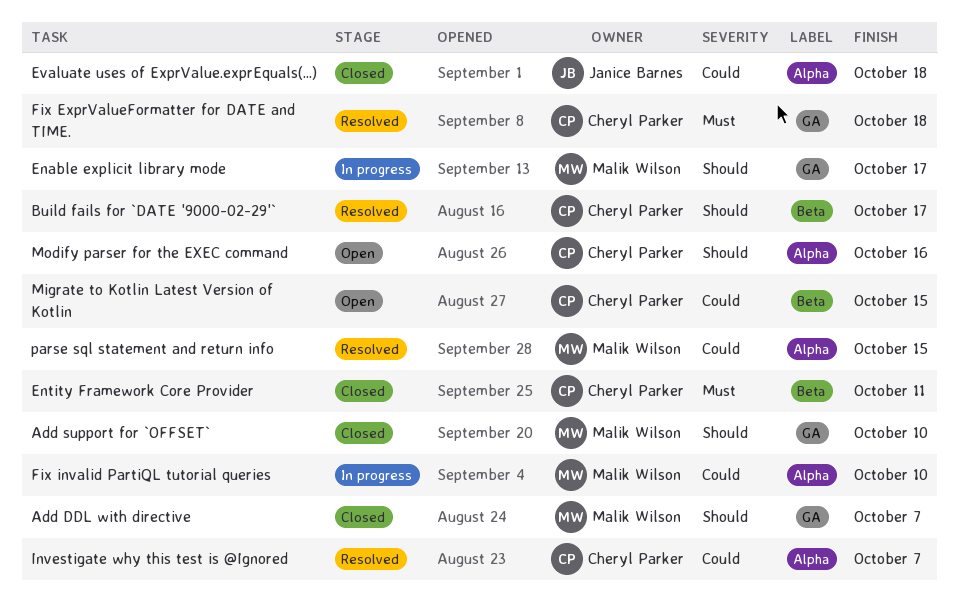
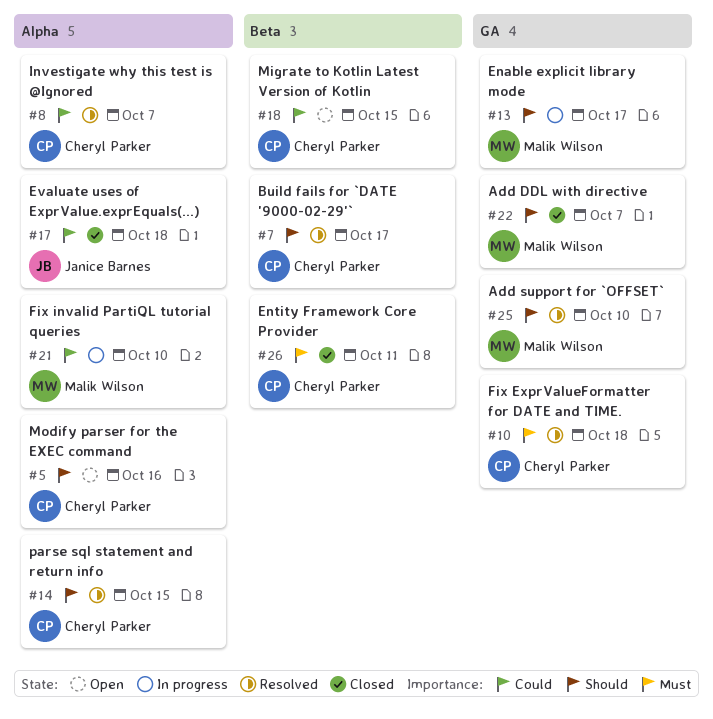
Add support for `OFFSET`, status: Closed -> Resolved
parse sql statement and return info, owner: Malik Wilson -> Cheryl Parker
parse sql statement and return info, priority: Could -> Should

